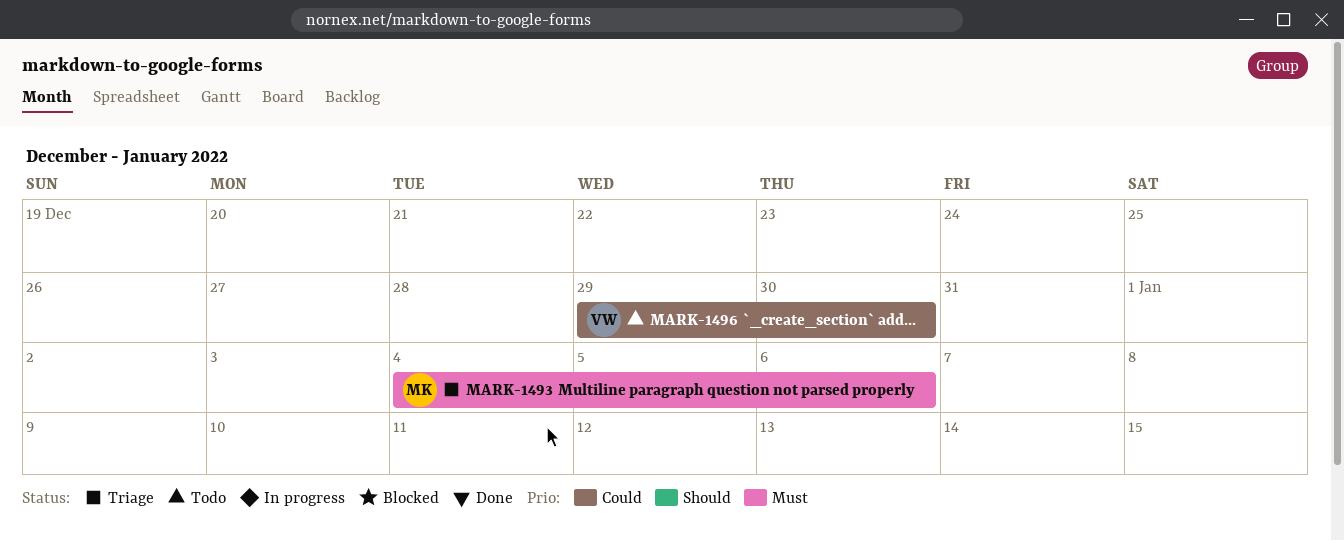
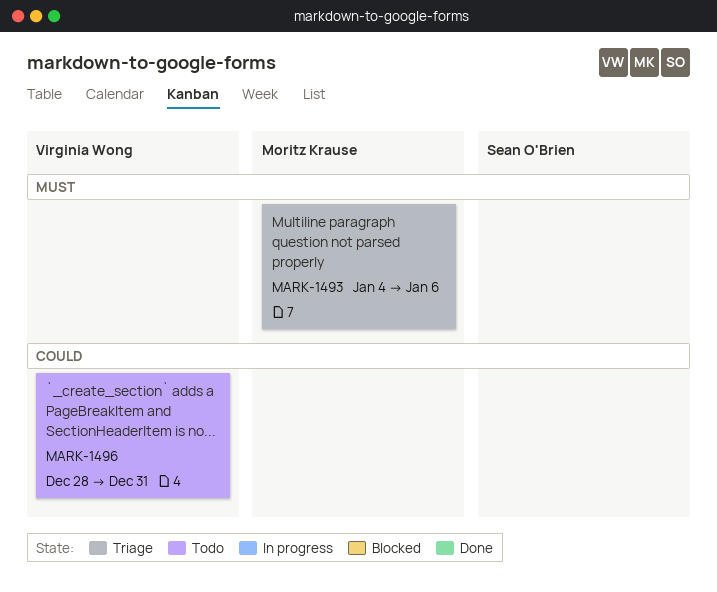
MARK-1496, start: Dec 29 -> Dec 28
MARK-1496, due: Dec 30 -> Dec 31

